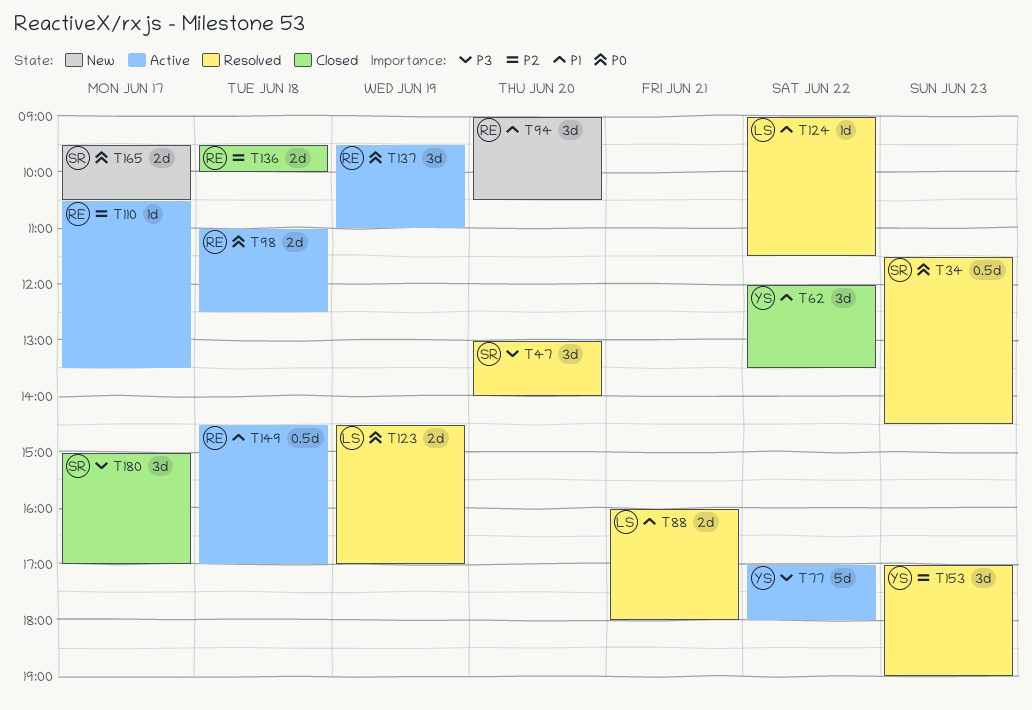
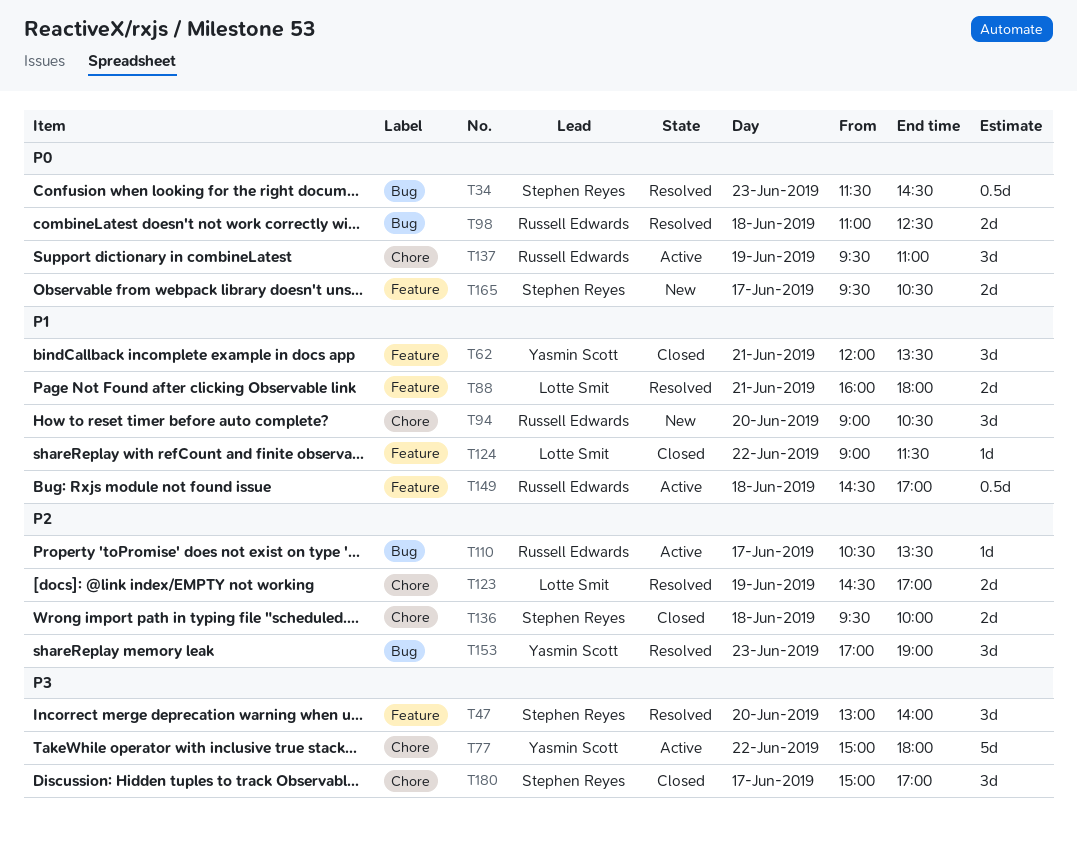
T62, day: Jun 22 -> Jun 21
T77, begins: 17:00 -> 15:00
T98, status: Active -> Resolved
T123, priority: P0 -> P2
T124, status: Resolved -> Closed
T136, owner: Russell Edwards -> Stephen Reyes

